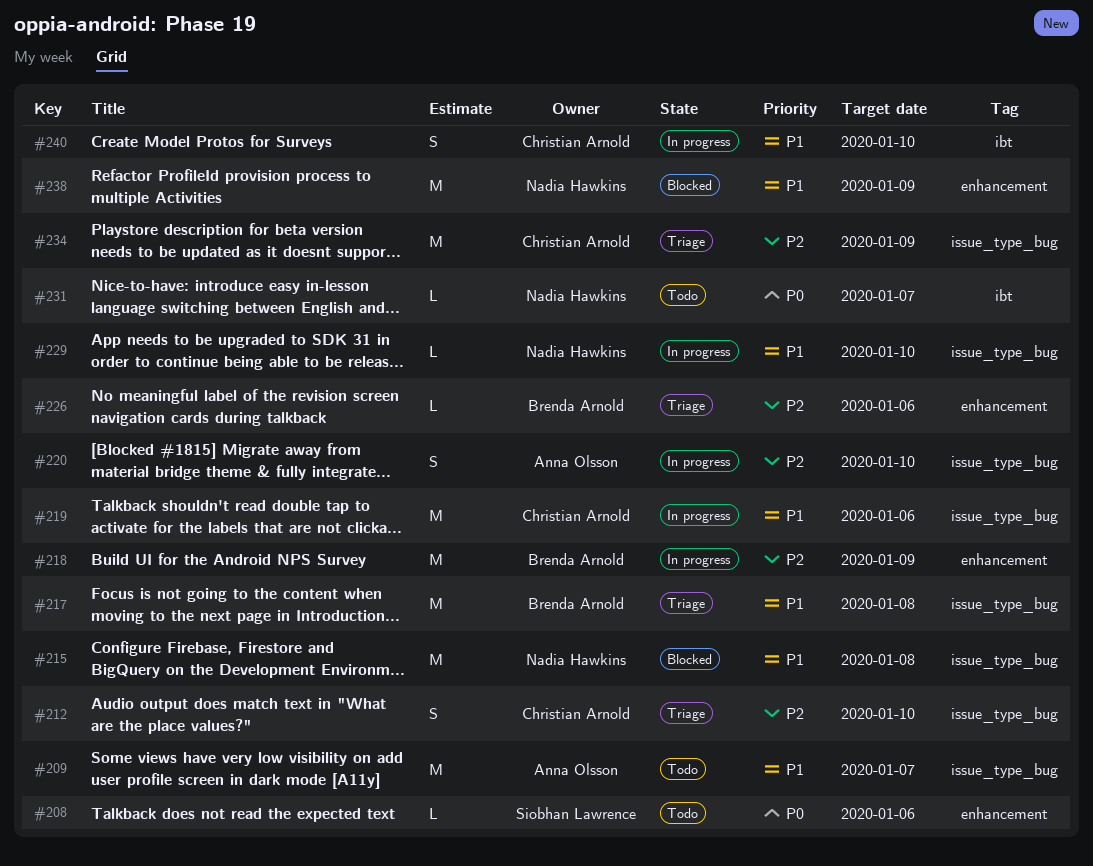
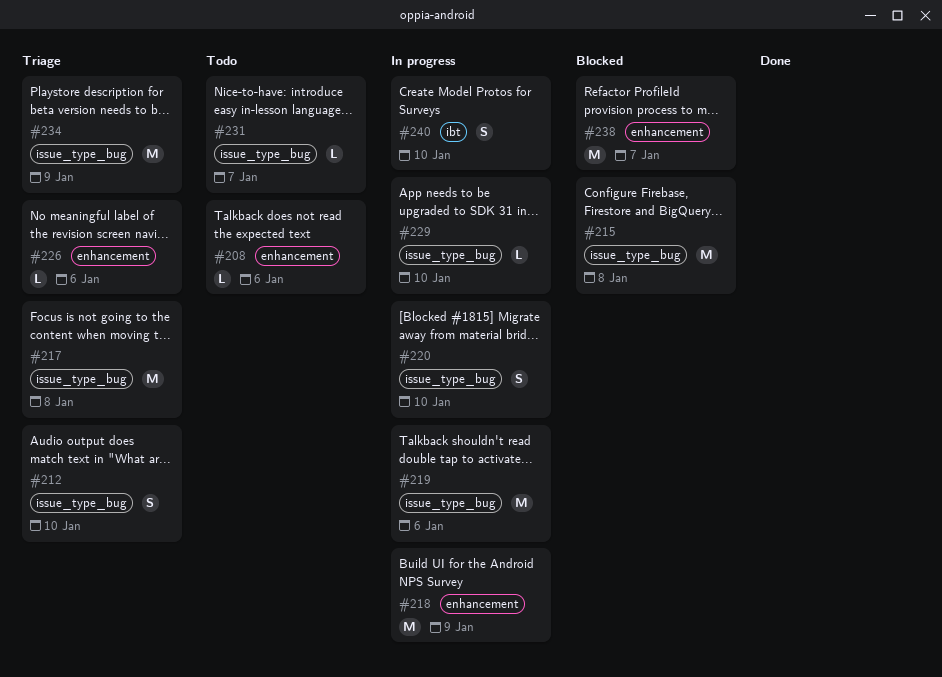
#209: present -> none
#231, label: ibt -> issue_type_bug
#238, due: Jan 9 -> Jan 7

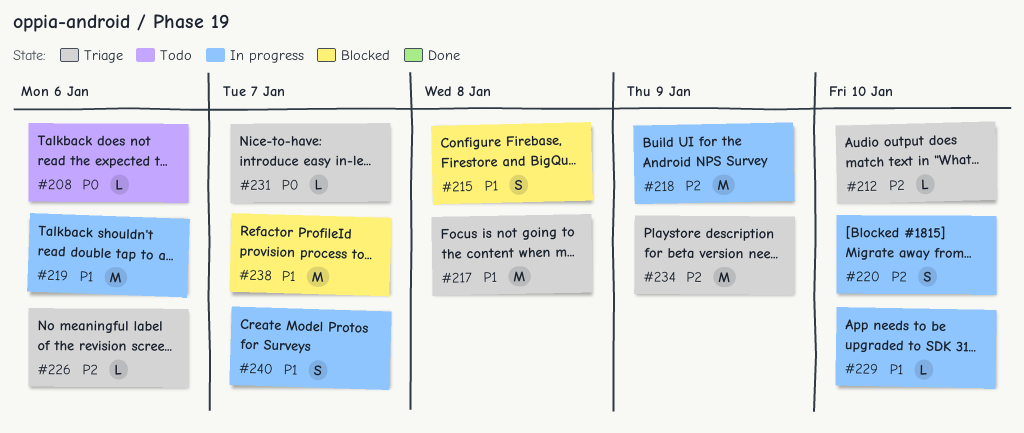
#212, estimate: S -> L
#215, estimate: M -> S
#231, status: Todo -> Triage
#240, due: Jan 10 -> Jan 7

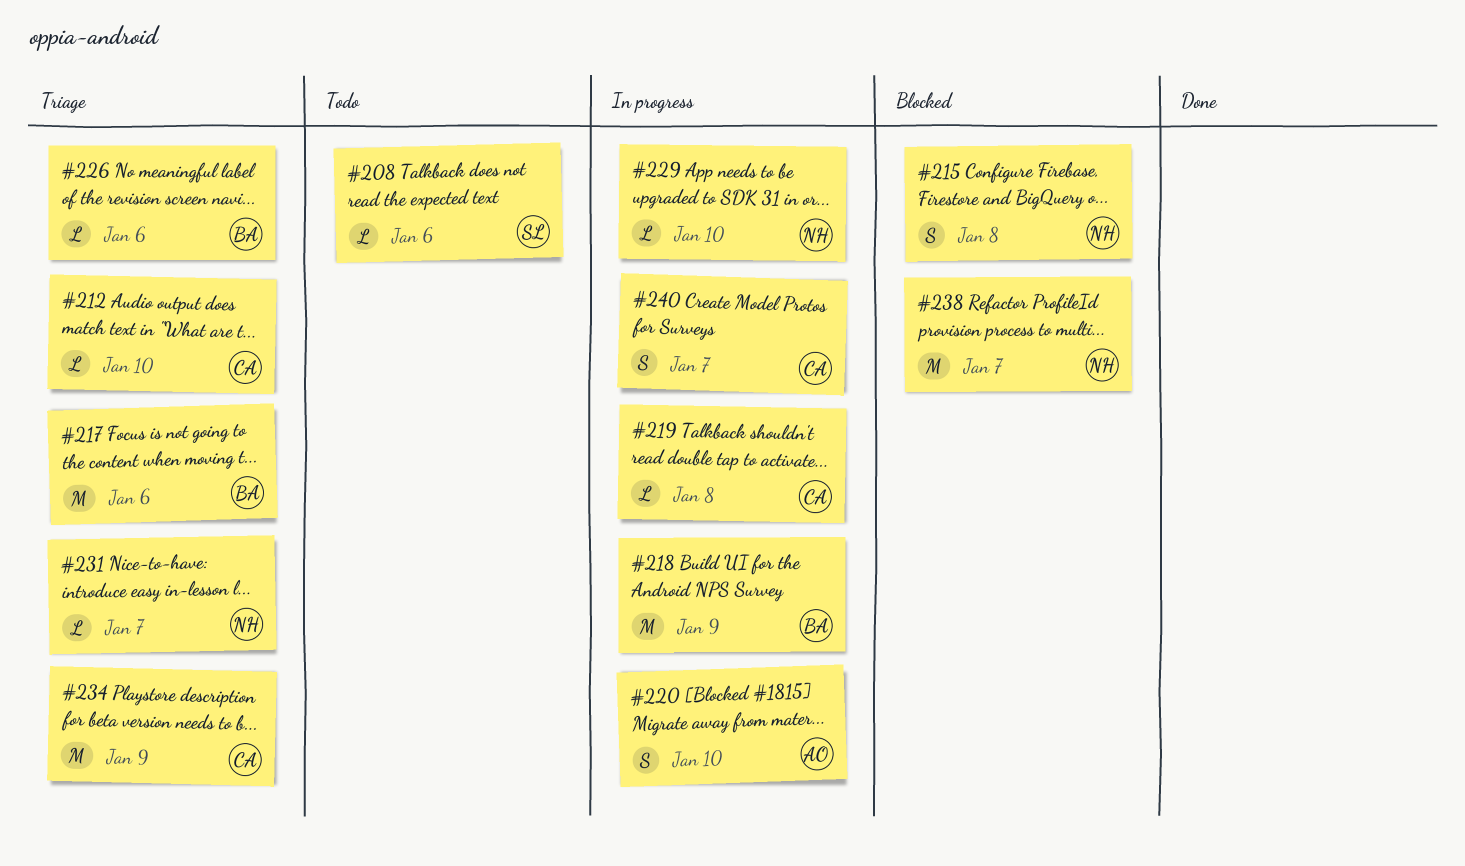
#217, due: Jan 8 -> Jan 6
#219, estimate: M -> L
#219, due: Jan 6 -> Jan 8

